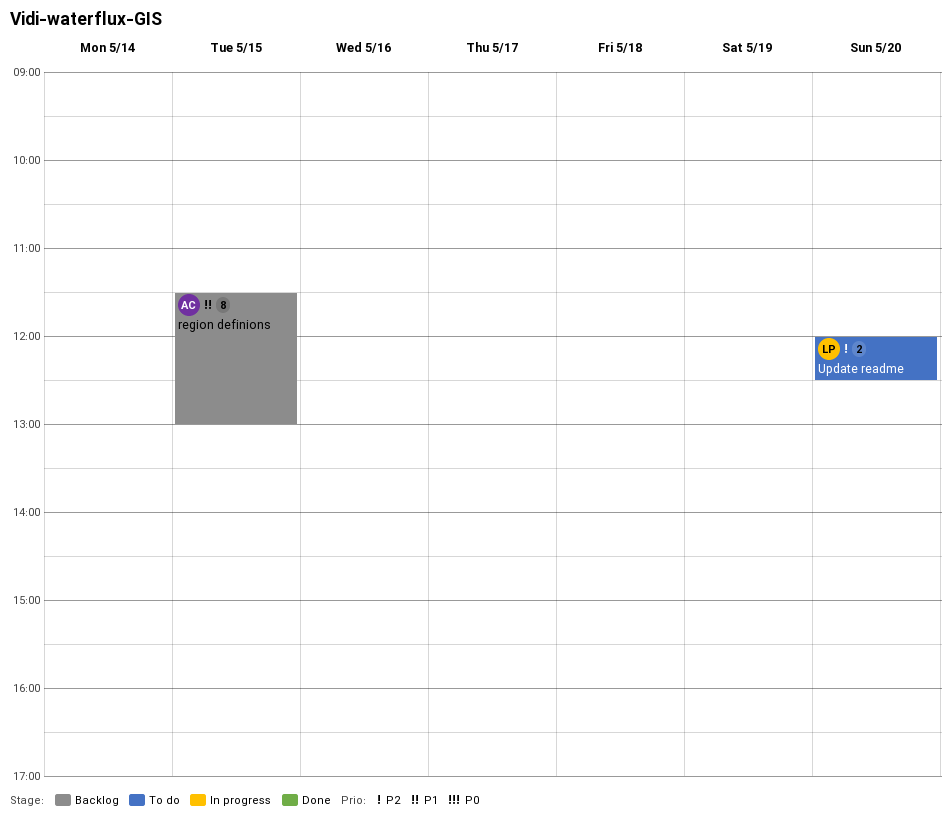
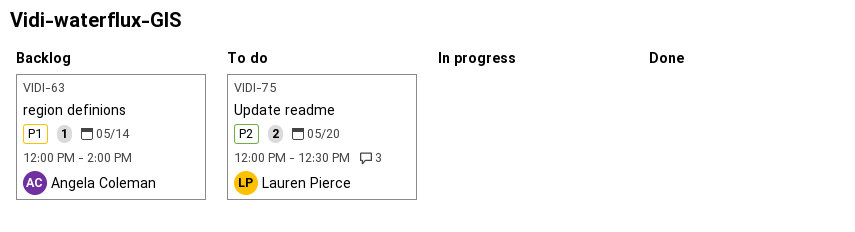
region definions, estimate: 8 -> 1
region definions, day: May 15 -> May 14
region definions, begins: 11:30 -> 12:00
region definions, ends: 13:00 -> 14:00

